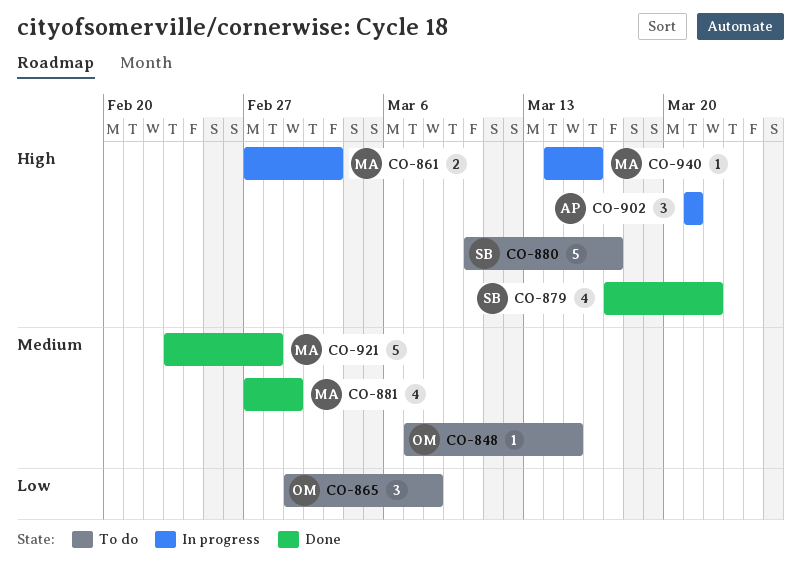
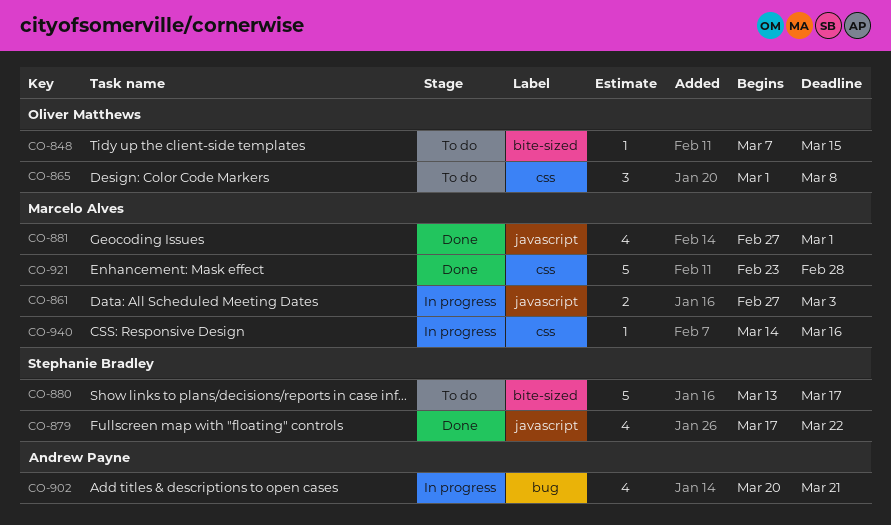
CO-880, start: Mar 10 -> Mar 13
CO-902, estimate: 3 -> 4
CO-902, start: Mar 21 -> Mar 20

